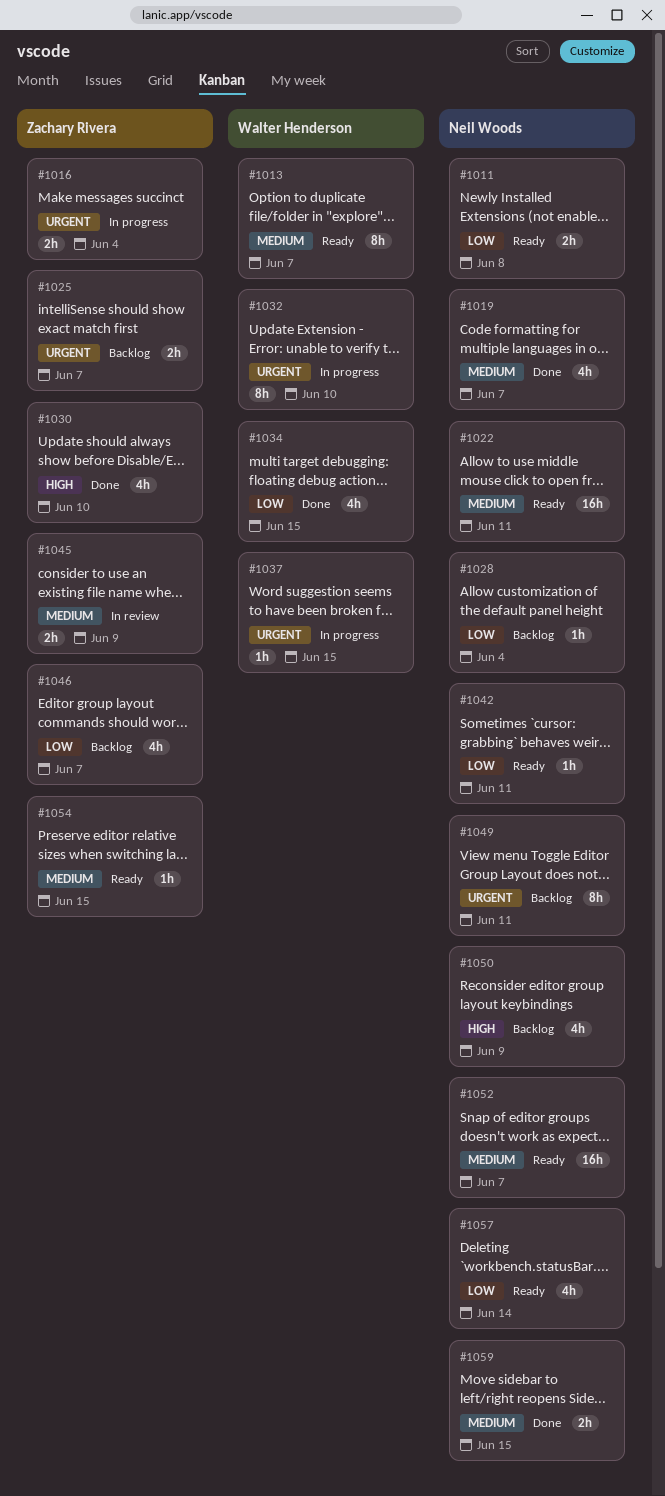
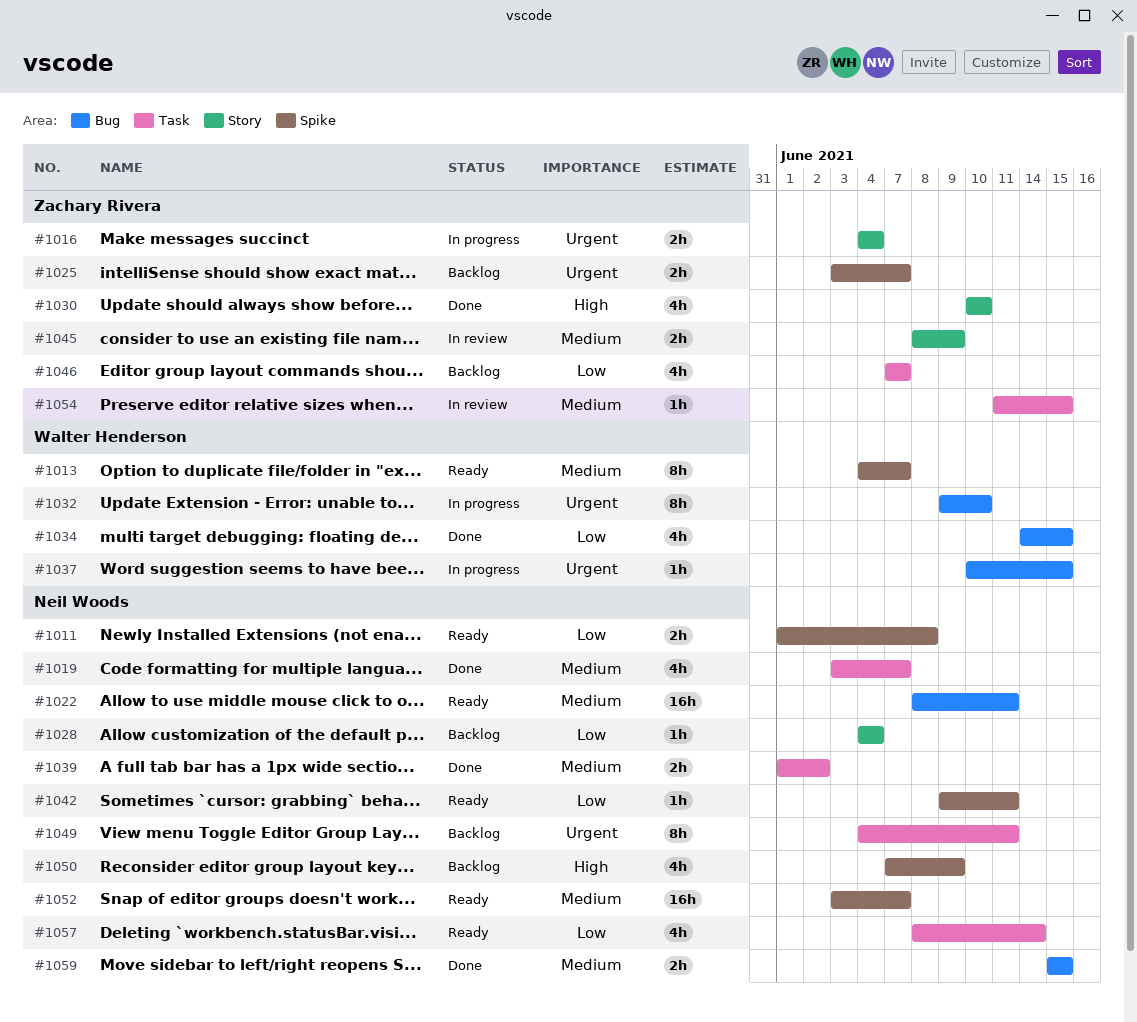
#1039: none -> present
#1054, status: Ready -> In review

